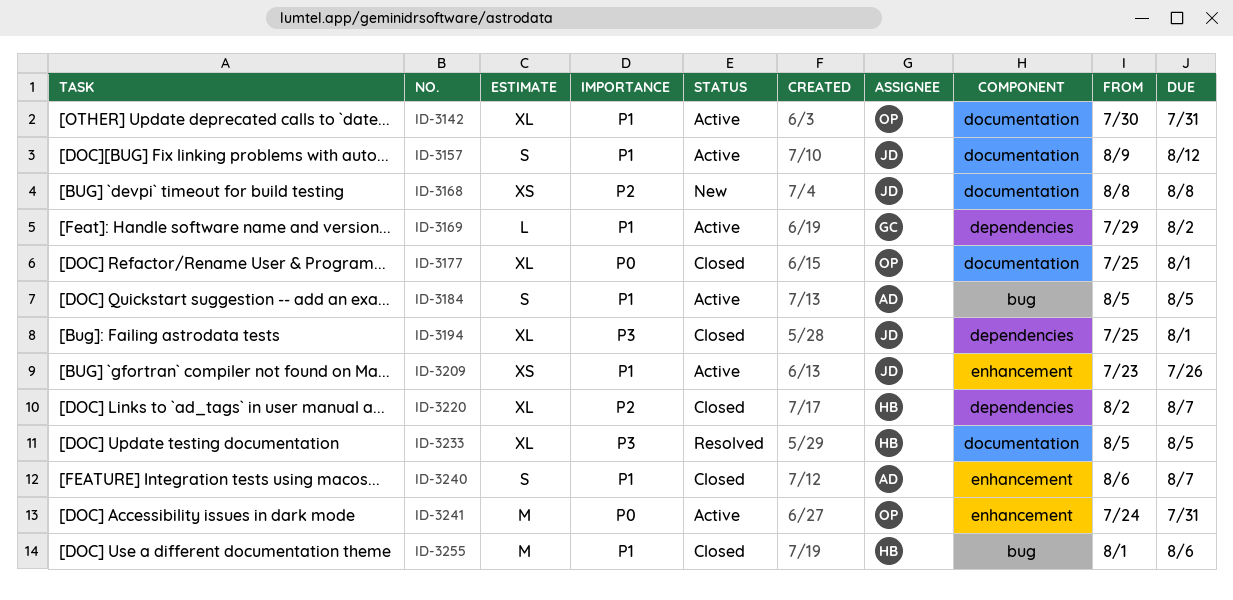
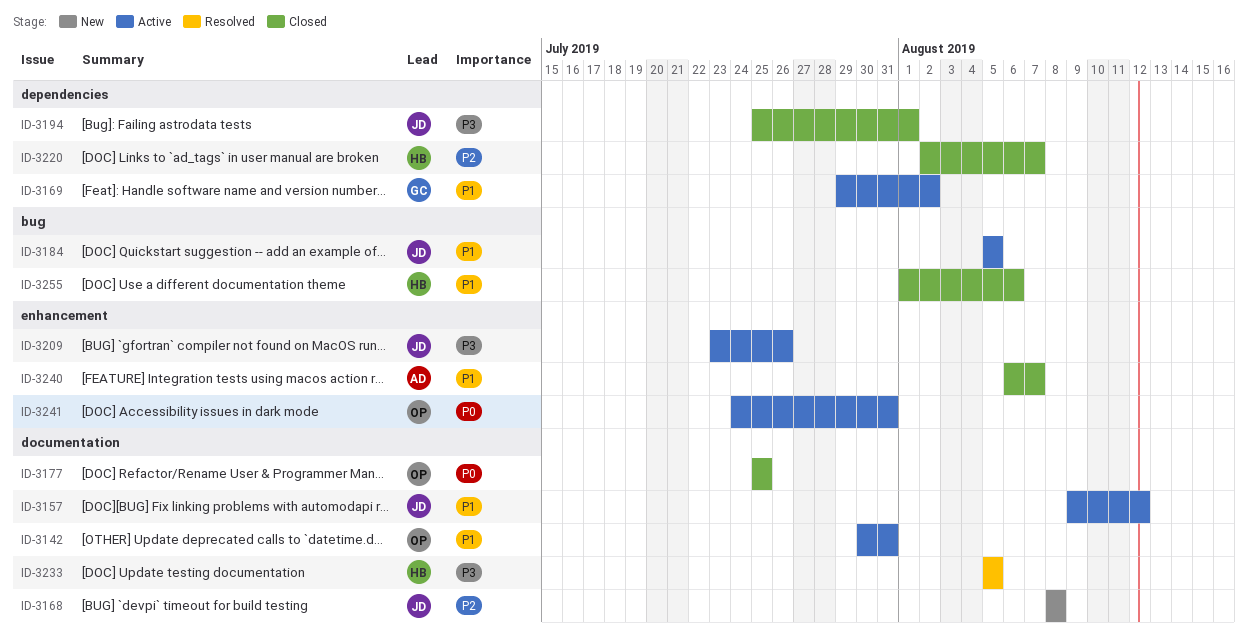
ID-3177, due: Aug 1 -> Jul 25
ID-3184, owner: AD -> JD
ID-3209, priority: P1 -> P3

